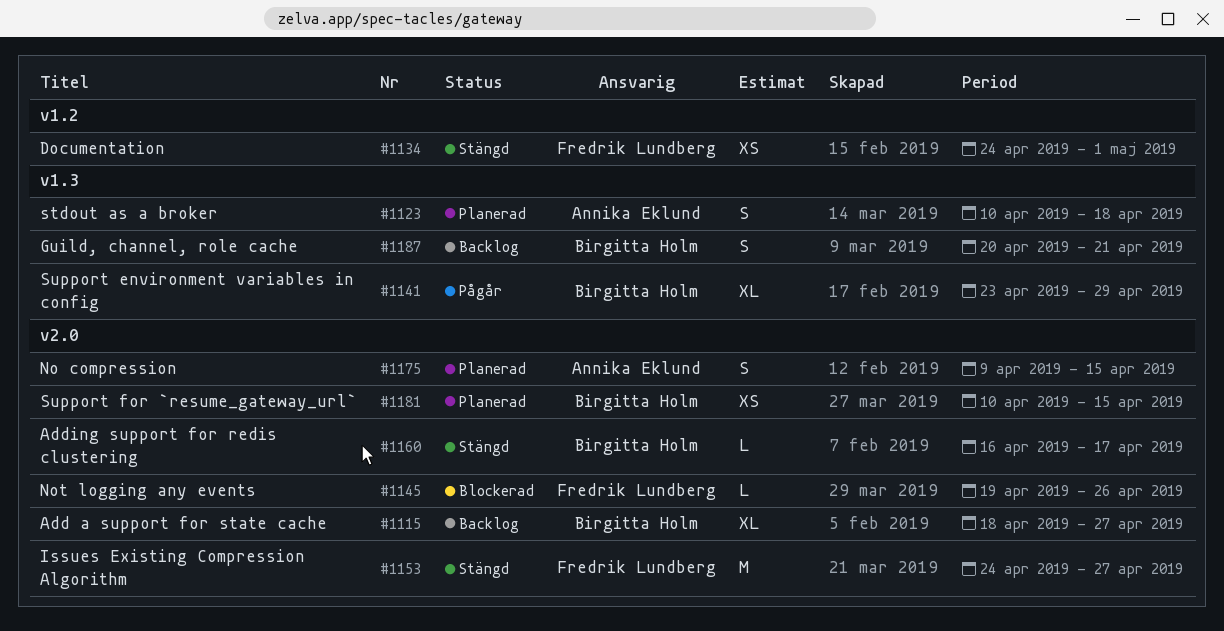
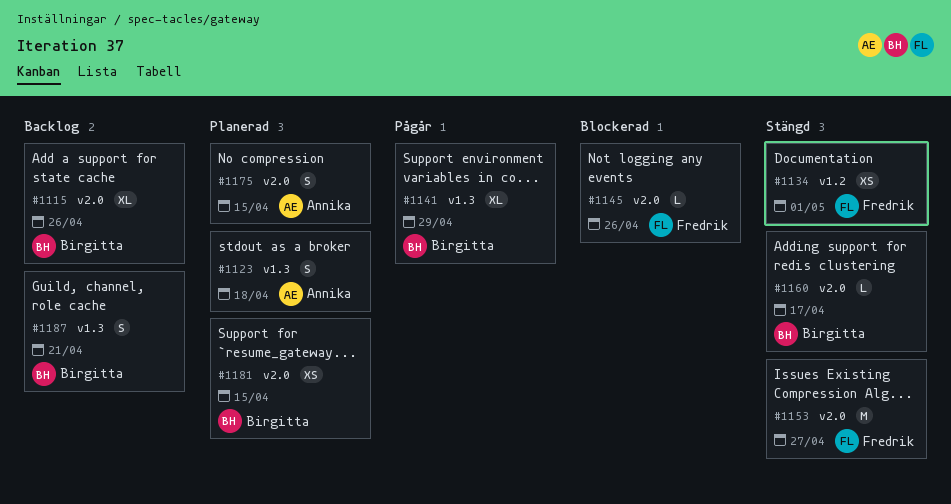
#1115, due: Apr 27 -> Apr 26

